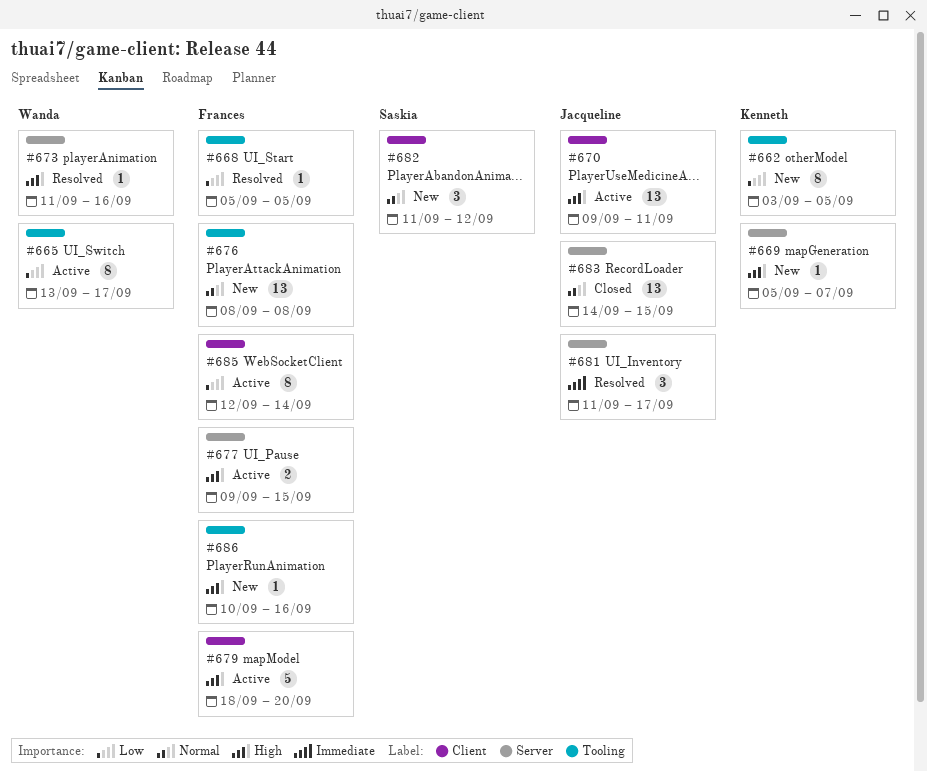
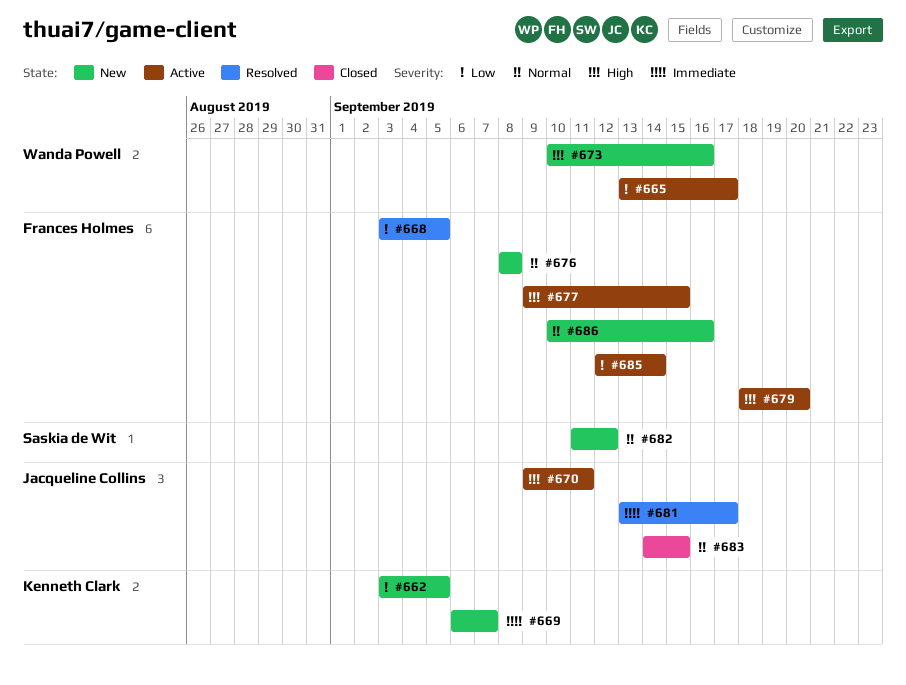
#668, start: Sep 5 -> Sep 3
#669, priority: High -> Immediate
#669, start: Sep 5 -> Sep 6
#673, status: Resolved -> New
#673, start: Sep 11 -> Sep 10
#681, start: Sep 11 -> Sep 13
#686, priority: High -> Normal

